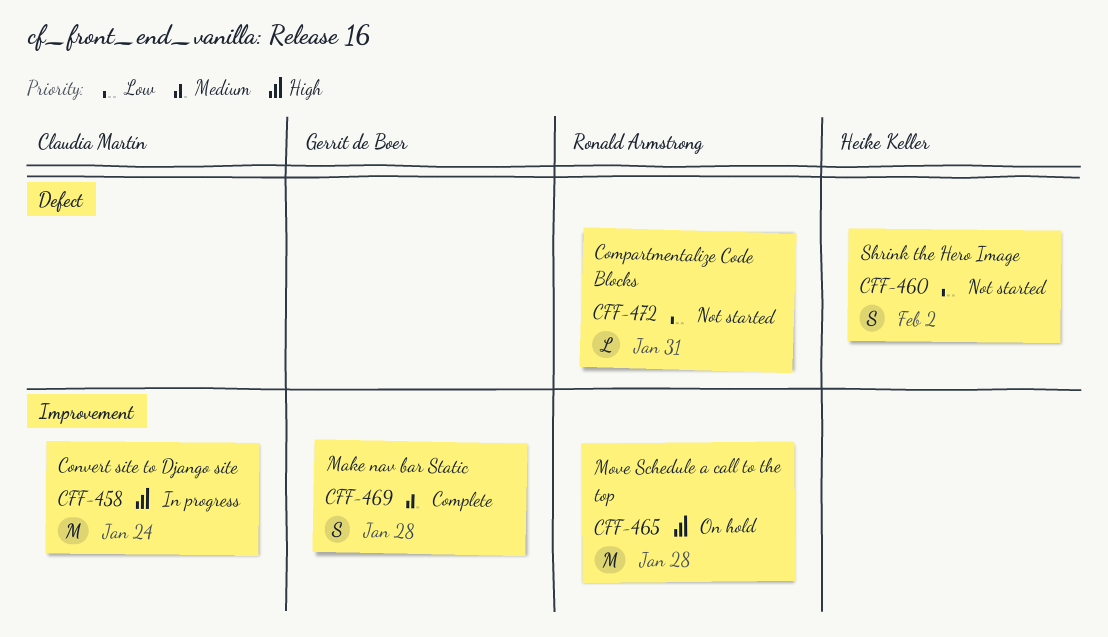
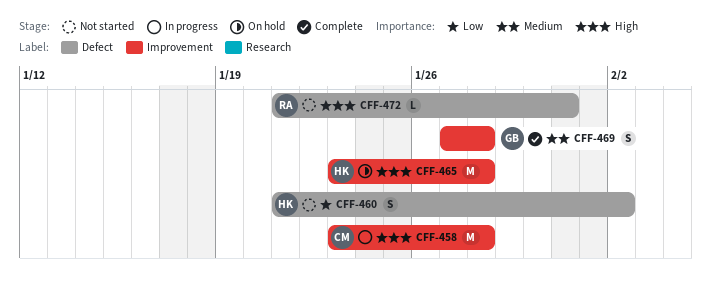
CFF-458, due: Jan 24 -> Jan 28
CFF-465, owner: Ronald Armstrong -> Heike Keller
CFF-472, priority: Low -> High

